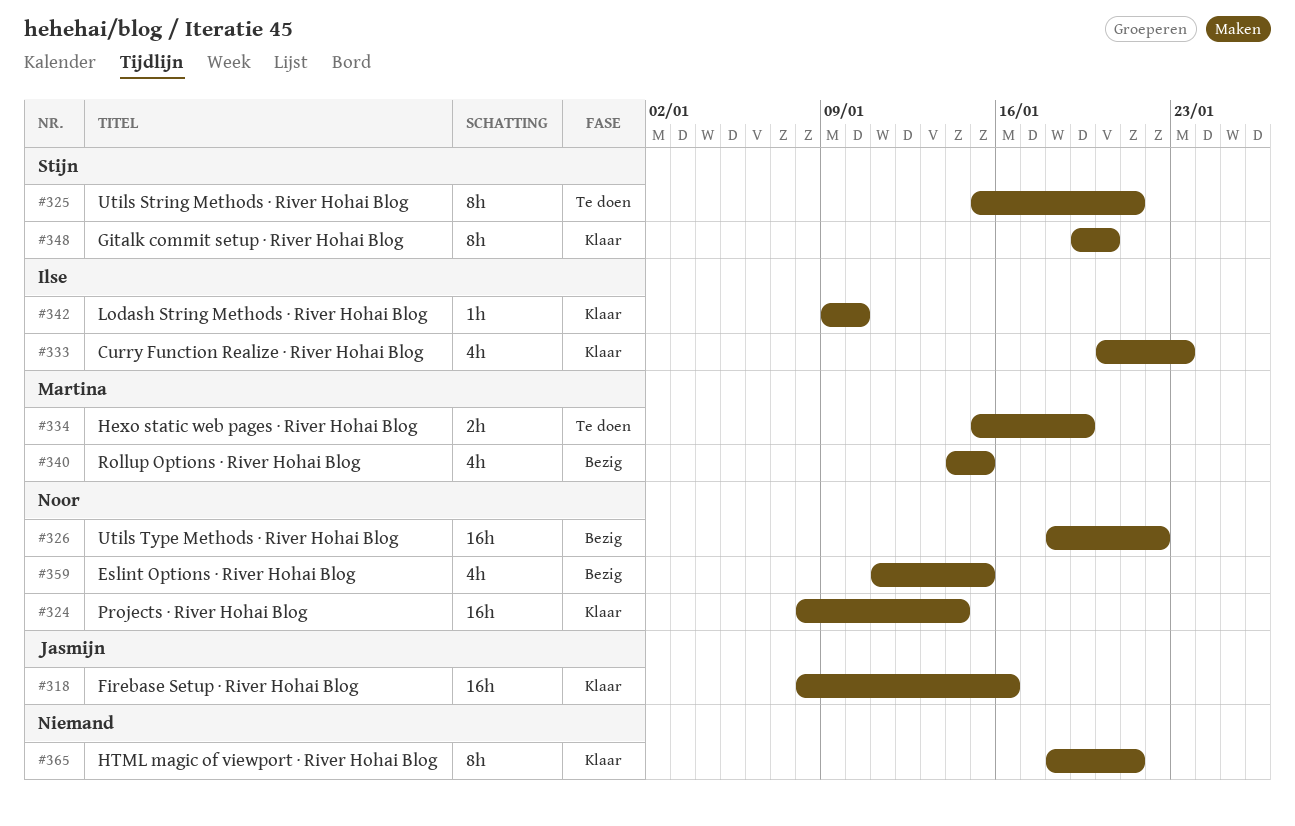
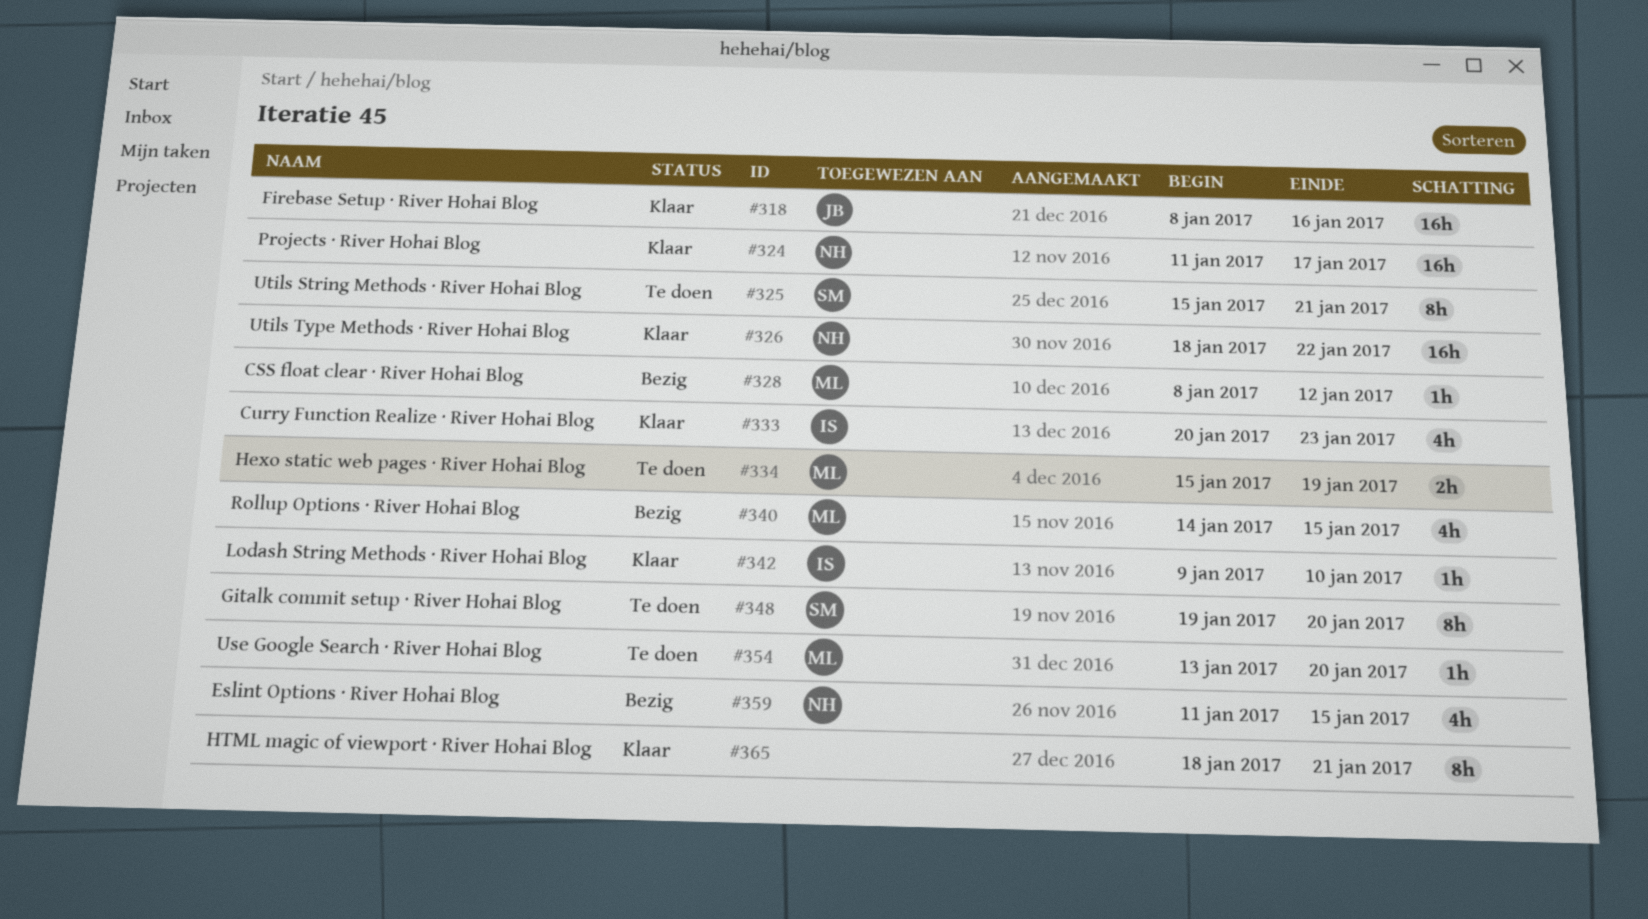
#324, start: Jan 8 -> Jan 11
#324, due: Jan 14 -> Jan 17
#326, status: Bezig -> Klaar
#328: none -> present
#348, status: Klaar -> Te doen
#354: none -> present

